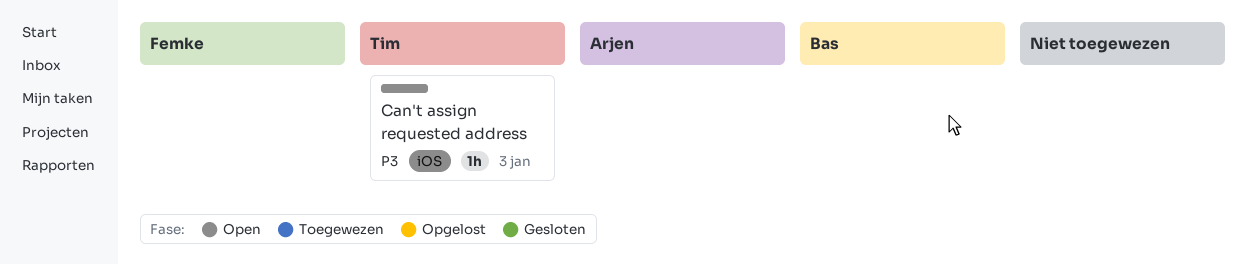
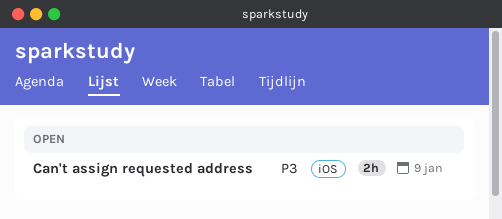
Can't assign requested address, estimate: 1h -> 2h
Can't assign requested address, due: Jan 3 -> Jan 9

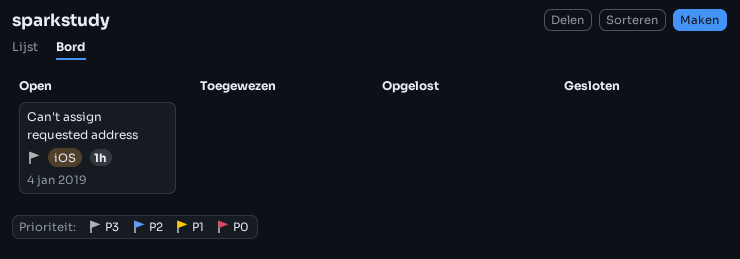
Can't assign requested address, estimate: 2h -> 1h
Can't assign requested address, due: Jan 9 -> Jan 4

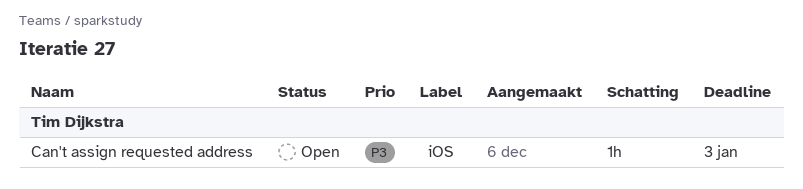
Can't assign requested address, due: Jan 4 -> Jan 3

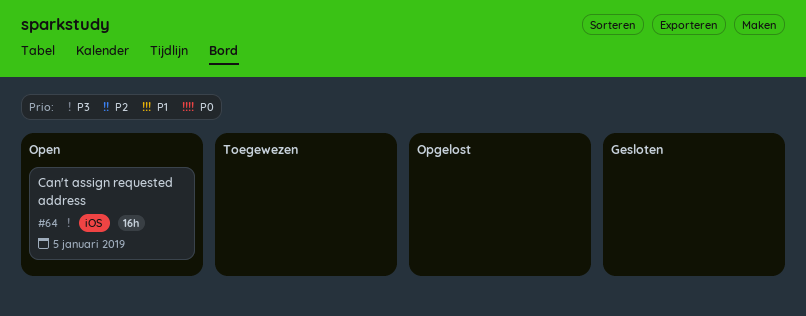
Can't assign requested address, estimate: 1h -> 16h
Can't assign requested address, due: Jan 3 -> Jan 5

